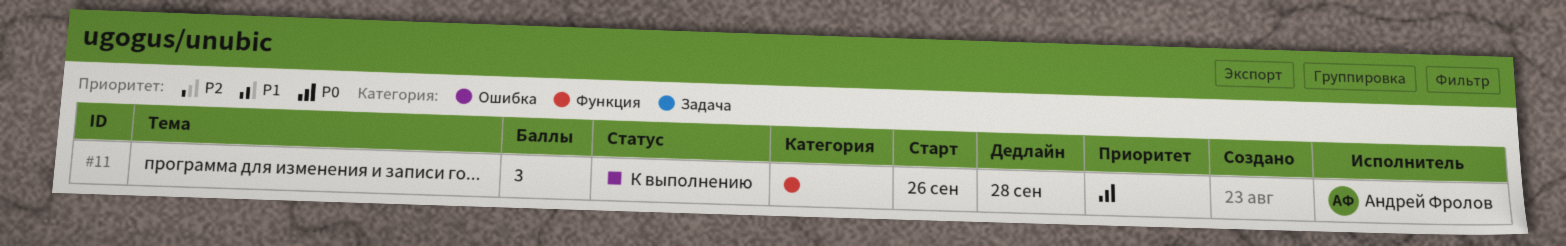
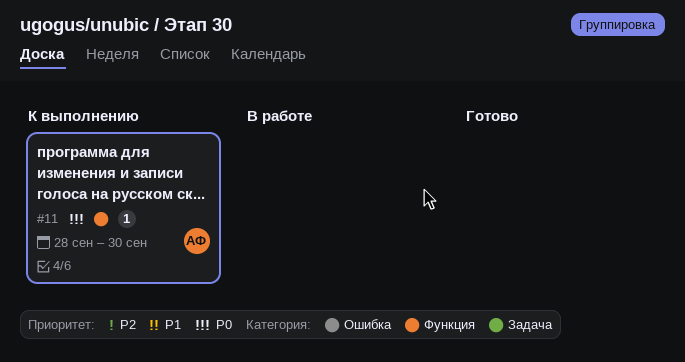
#11, estimate: 3 -> 1
#11, start: Sep 26 -> Sep 28
#11, due: Sep 28 -> Sep 30

